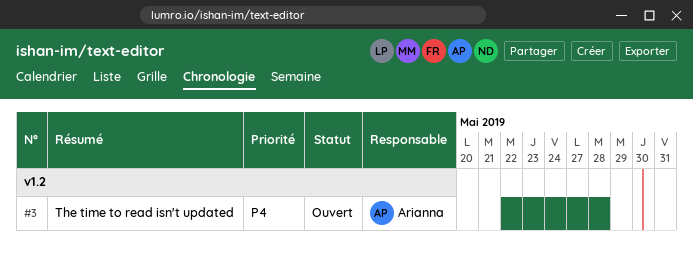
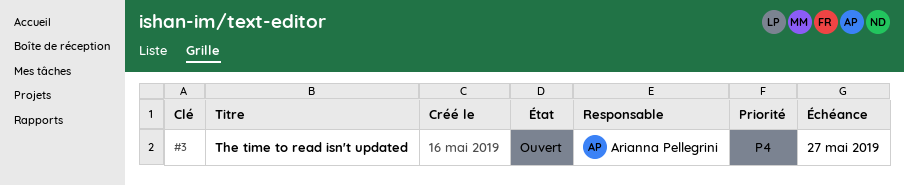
#3, due: May 28 -> May 27

